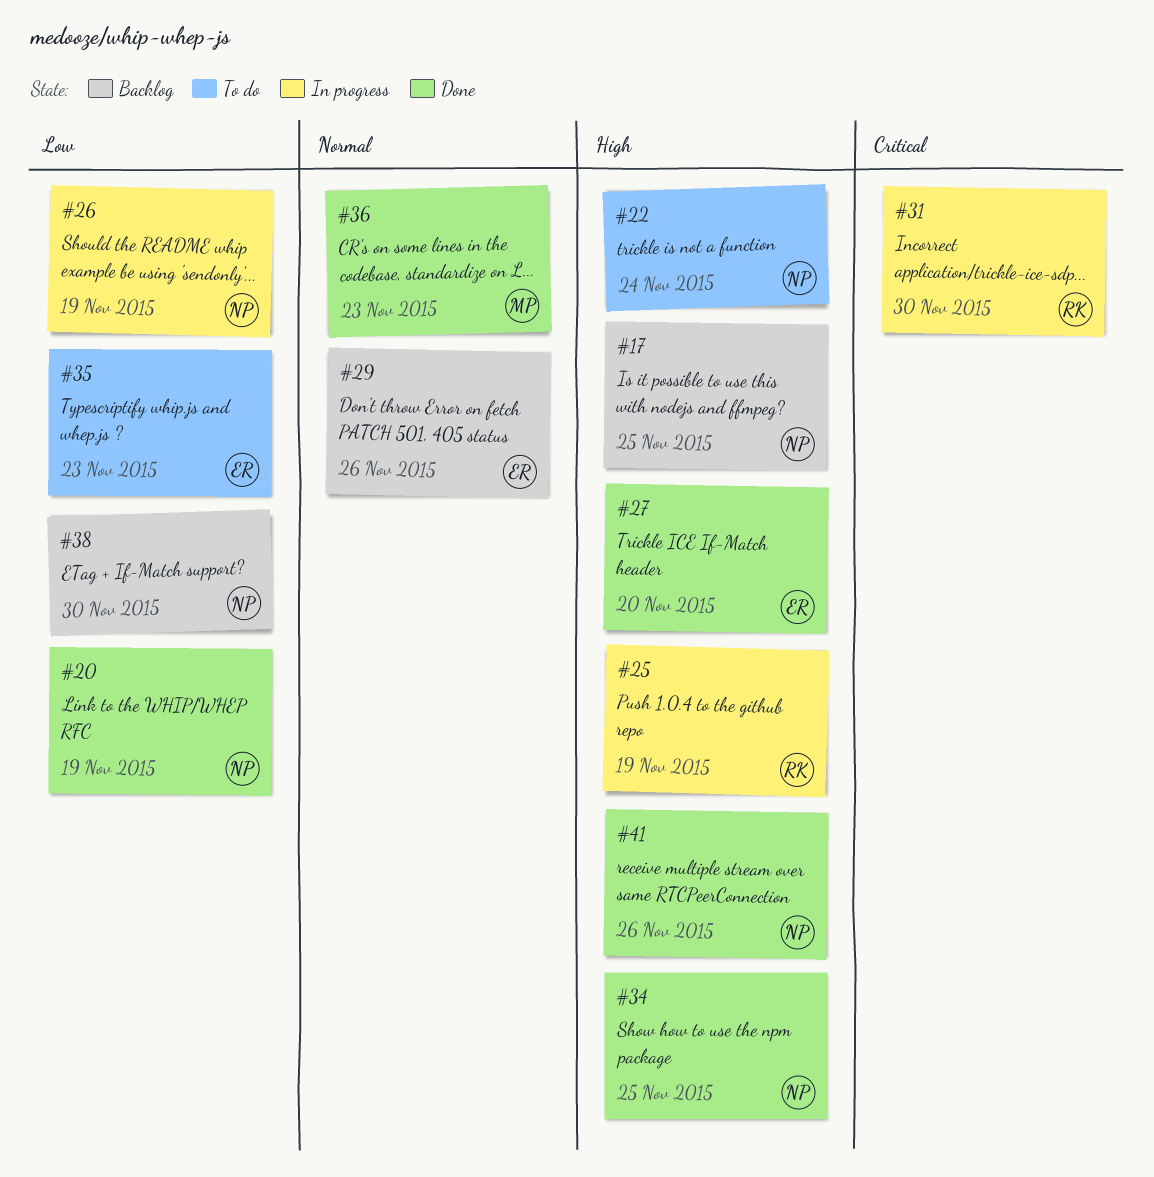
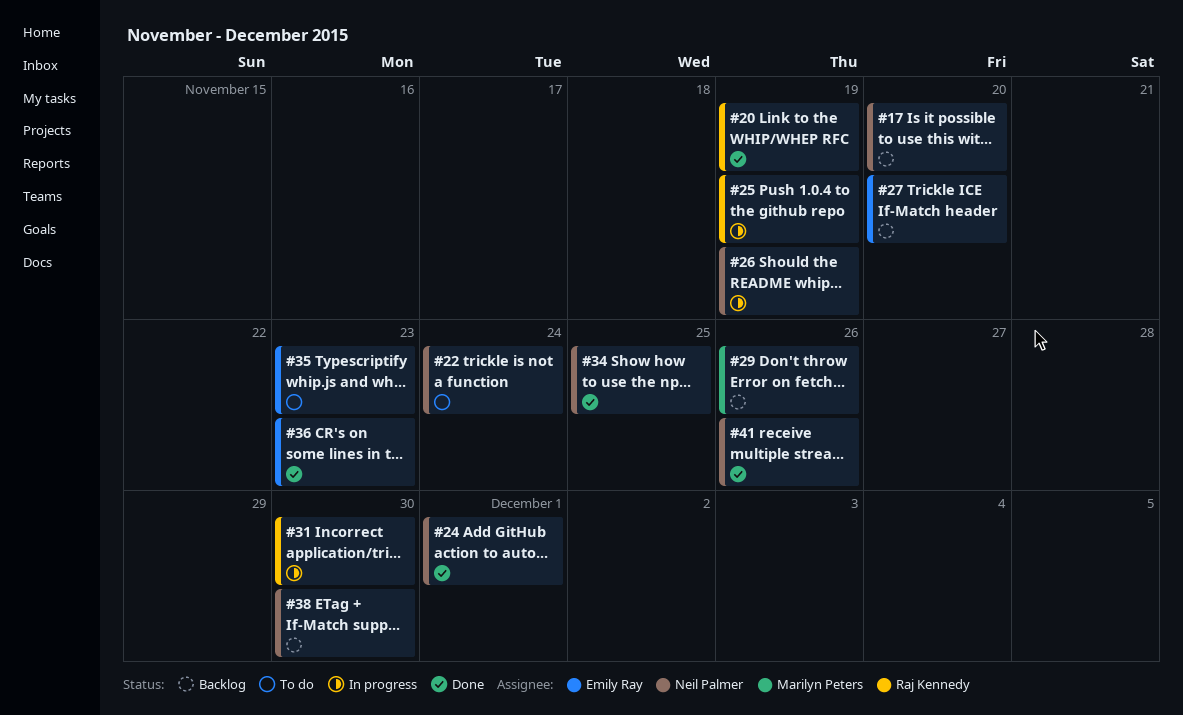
#17, due: Nov 25 -> Nov 20
#20, owner: Neil Palmer -> Raj Kennedy
#24: none -> present
#27, status: Done -> Backlog
#29, owner: Emily Ray -> Marilyn Peters
#36, owner: Marilyn Peters -> Emily Ray

